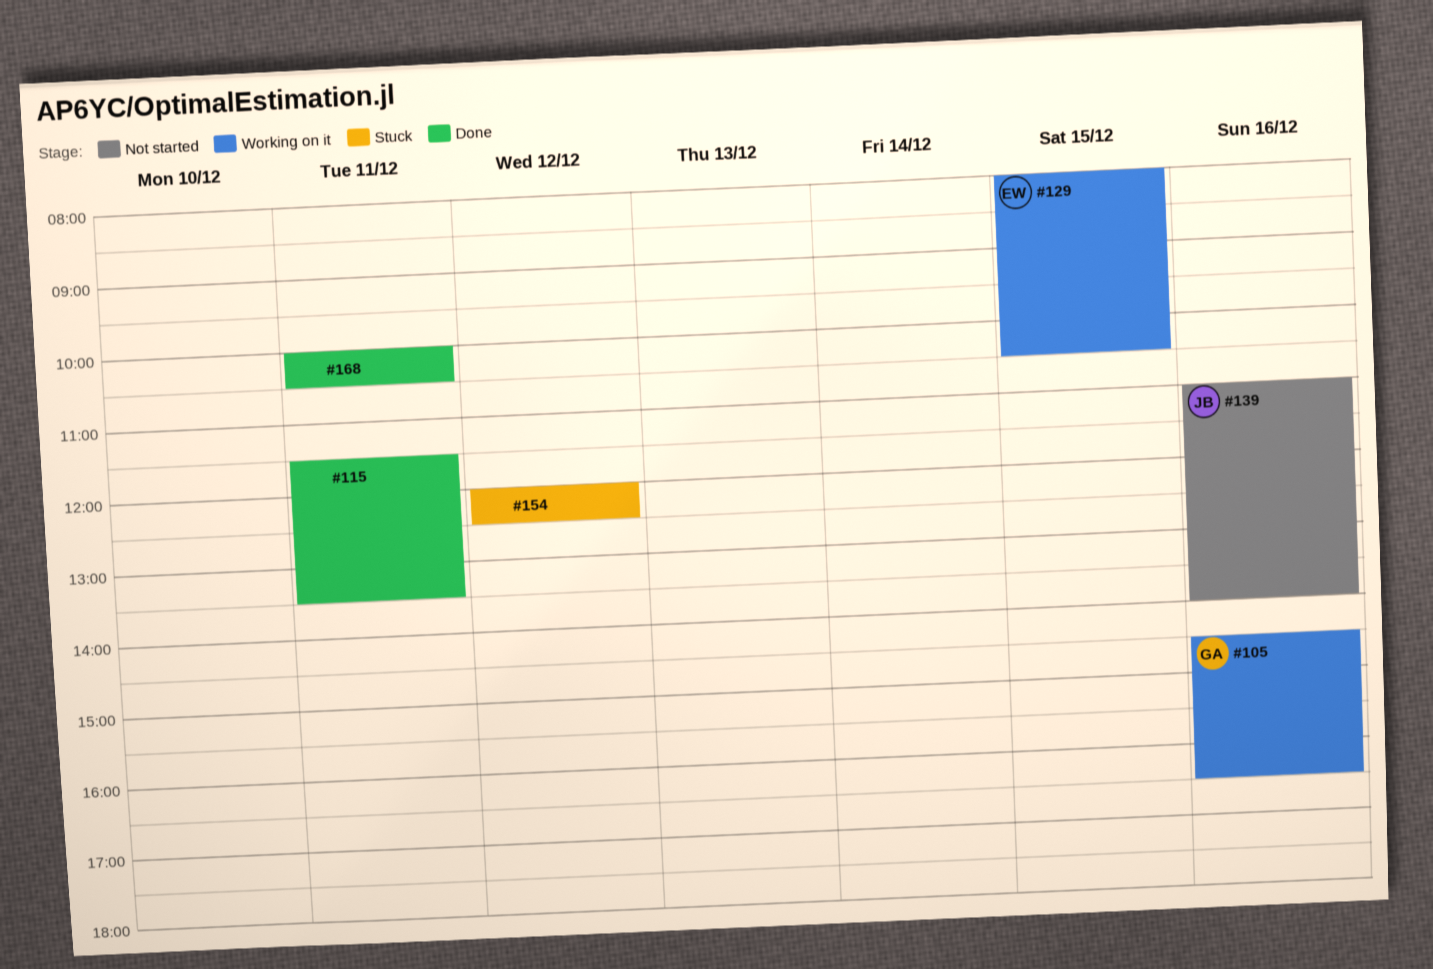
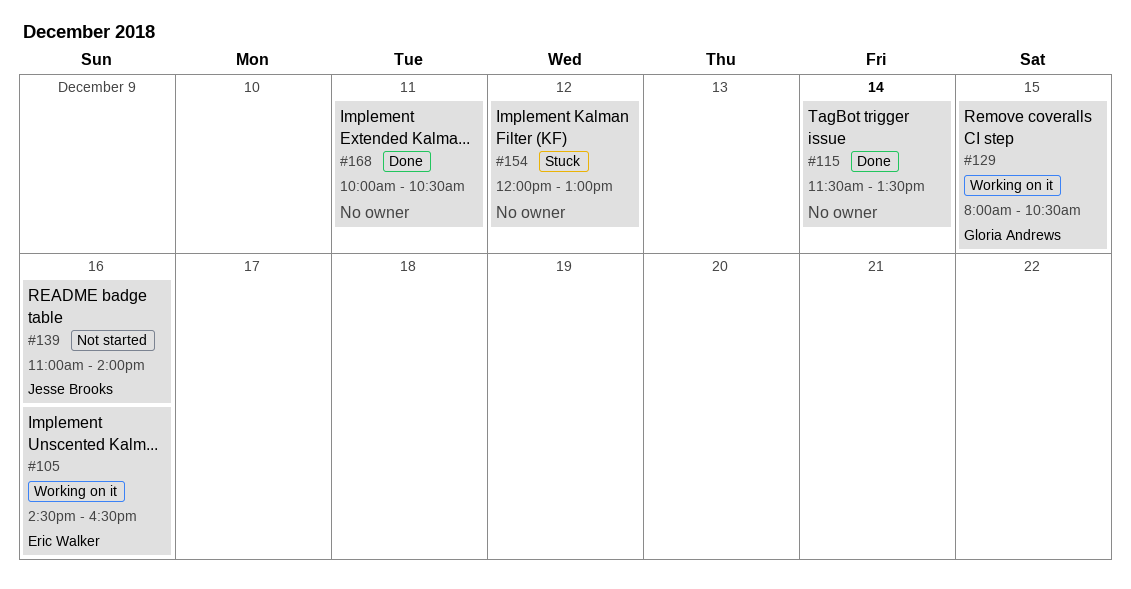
#105, owner: Gloria Andrews -> Eric Walker
#115, day: Dec 11 -> Dec 14
#129, owner: Eric Walker -> Gloria Andrews
#154, ends: 12:30 -> 13:00

